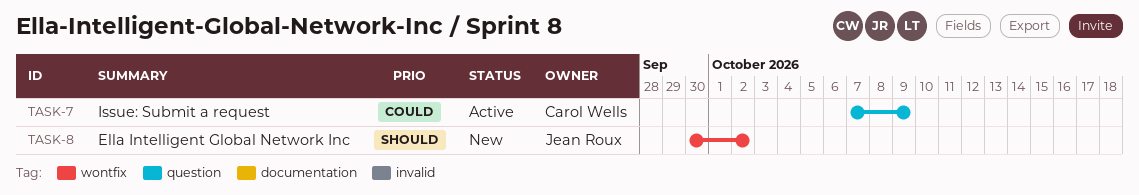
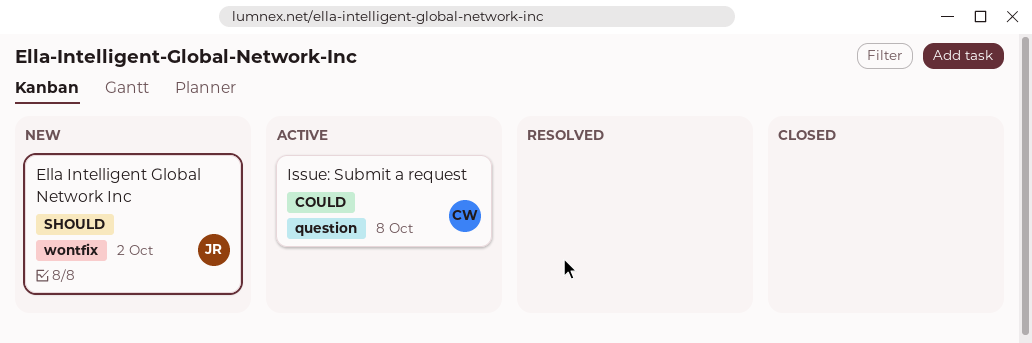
Issue: Submit a request, due: Oct 9 -> Oct 8

